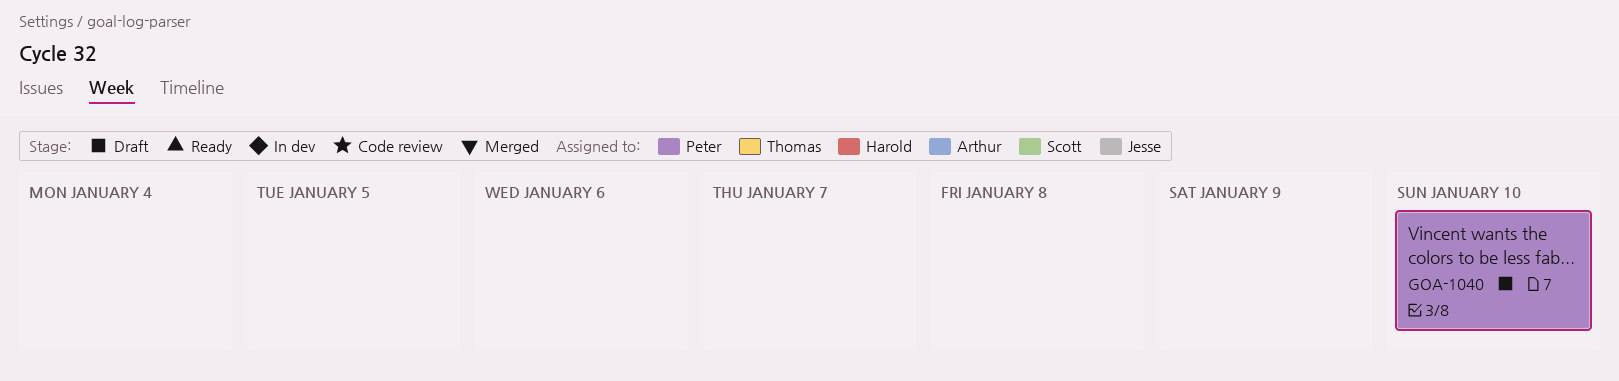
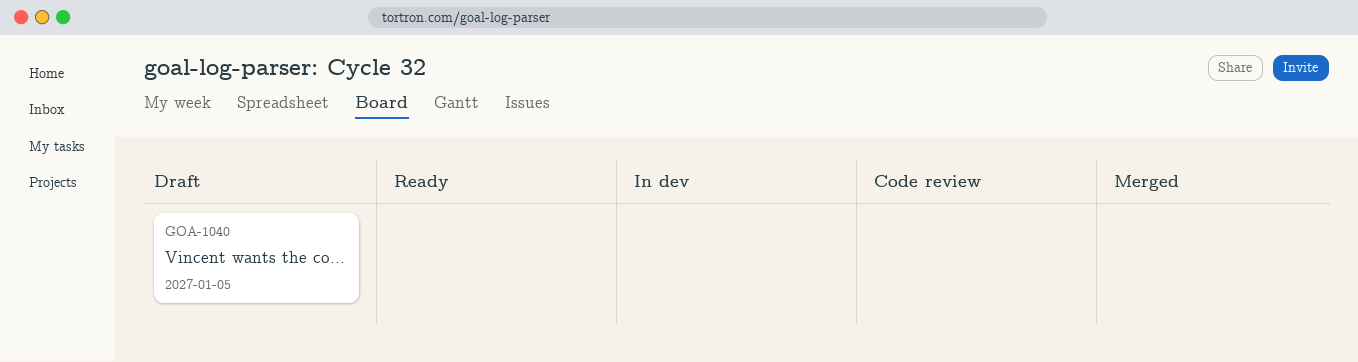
GOA-1040, due: Jan 10 -> Jan 5

